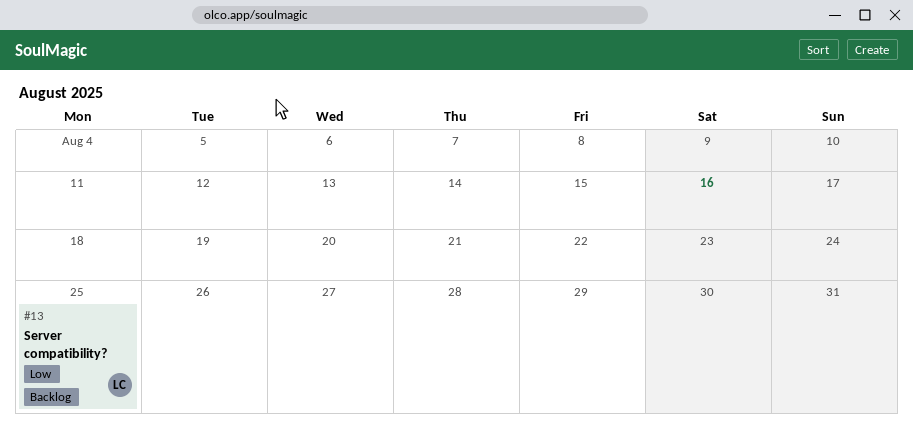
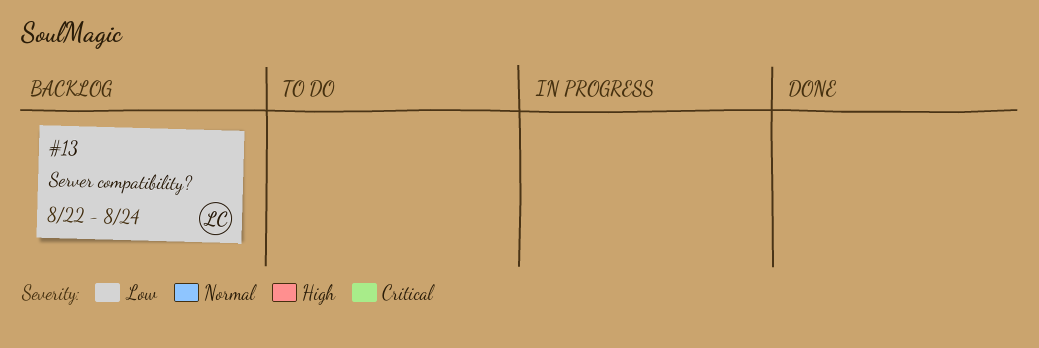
#13, due: Aug 25 -> Aug 24

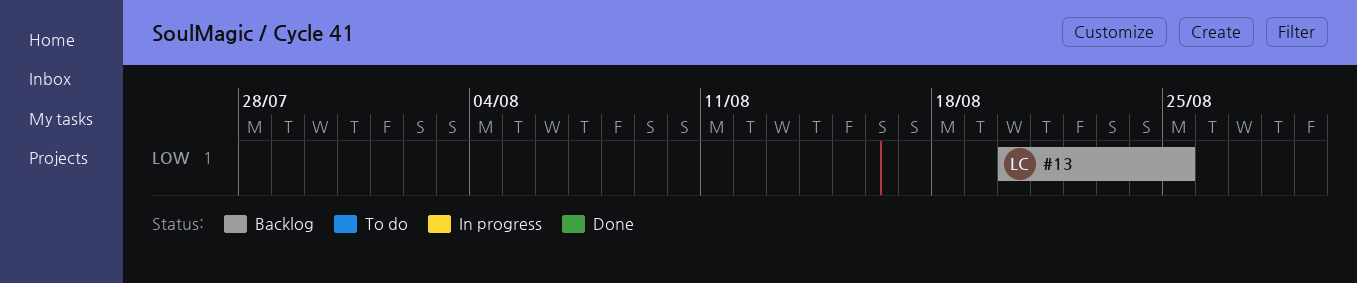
#13, start: Aug 22 -> Aug 20
#13, due: Aug 24 -> Aug 25

